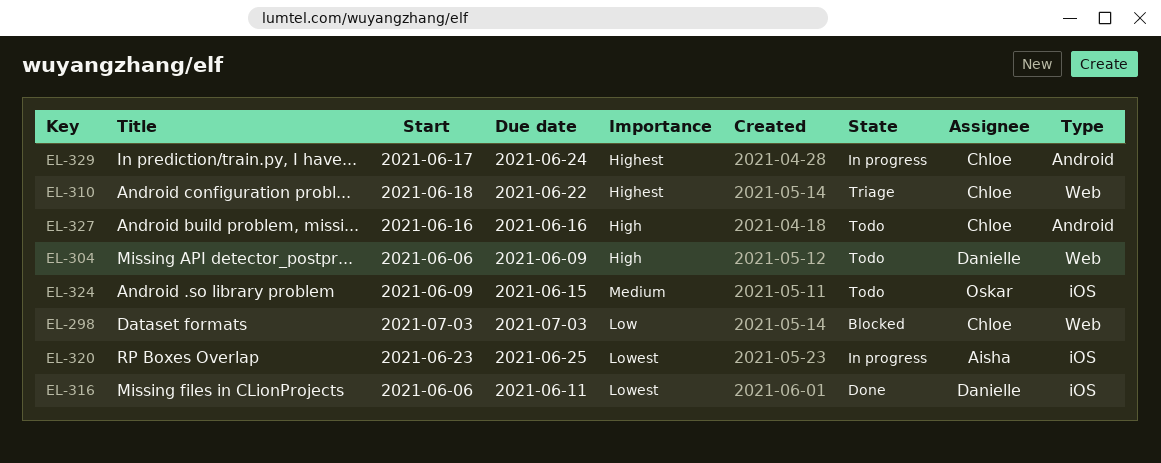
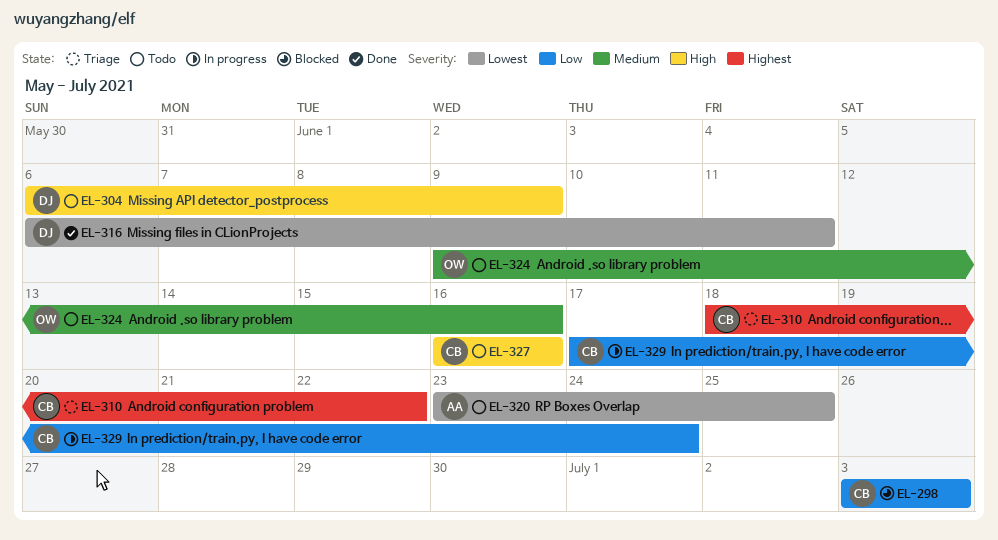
EL-320, status: In progress -> Todo
EL-324, due: Jun 15 -> Jun 16
EL-329, priority: Highest -> Low

